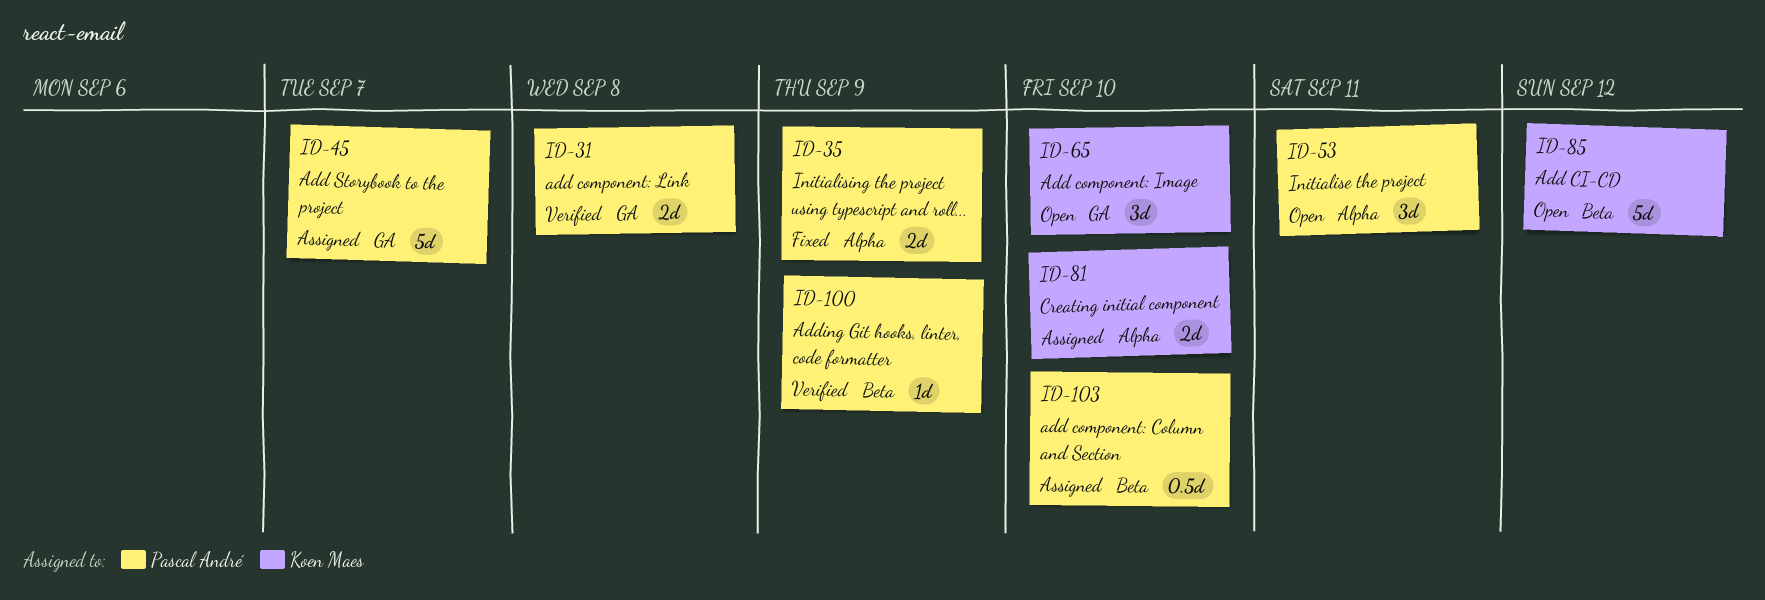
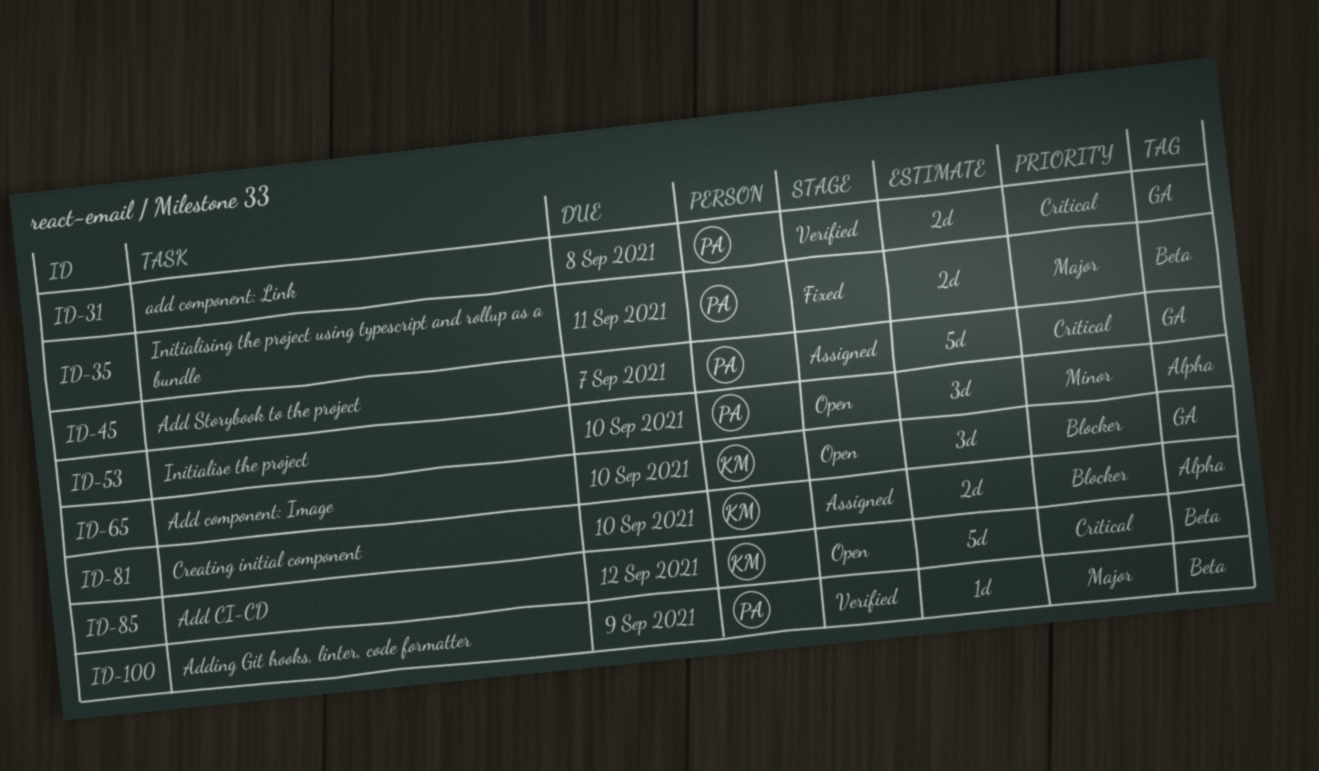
ID-35, label: Alpha -> Beta
ID-35, due: Sep 9 -> Sep 11
ID-53, due: Sep 11 -> Sep 10
ID-103: present -> none

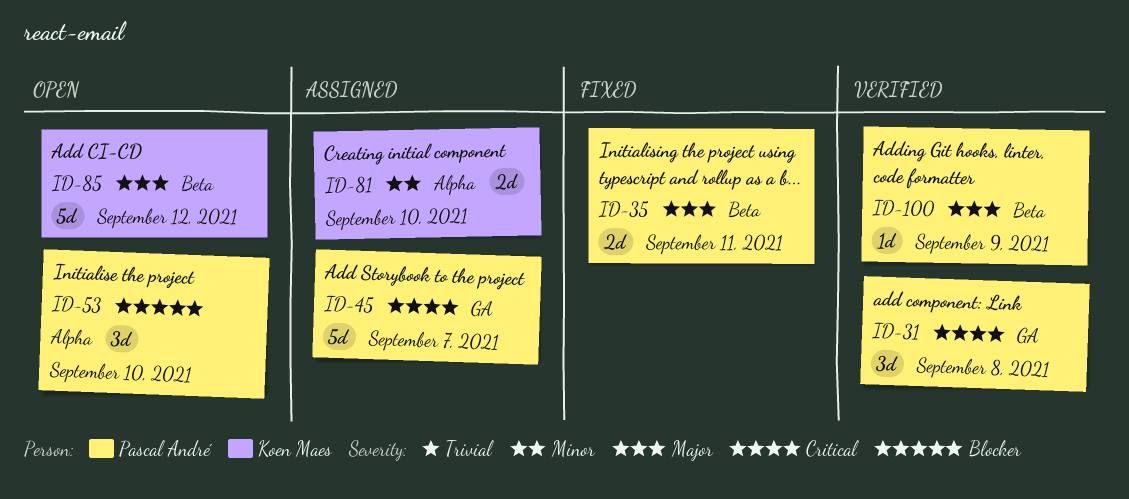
ID-31, estimate: 2d -> 3d
ID-53, priority: Minor -> Blocker
ID-65: present -> none
ID-81, priority: Blocker -> Minor
ID-85, priority: Critical -> Major

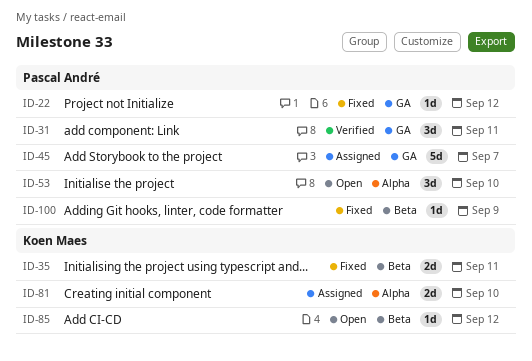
ID-22: none -> present
ID-31, due: Sep 8 -> Sep 11
ID-35, owner: Pascal André -> Koen Maes
ID-85, estimate: 5d -> 1d
ID-100, status: Verified -> Fixed

